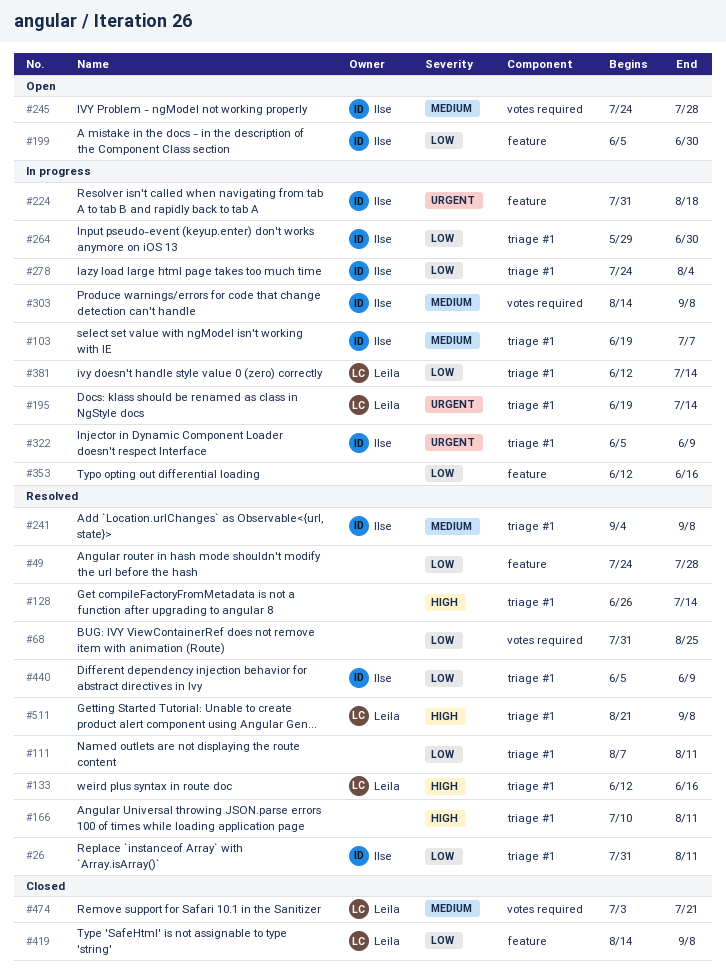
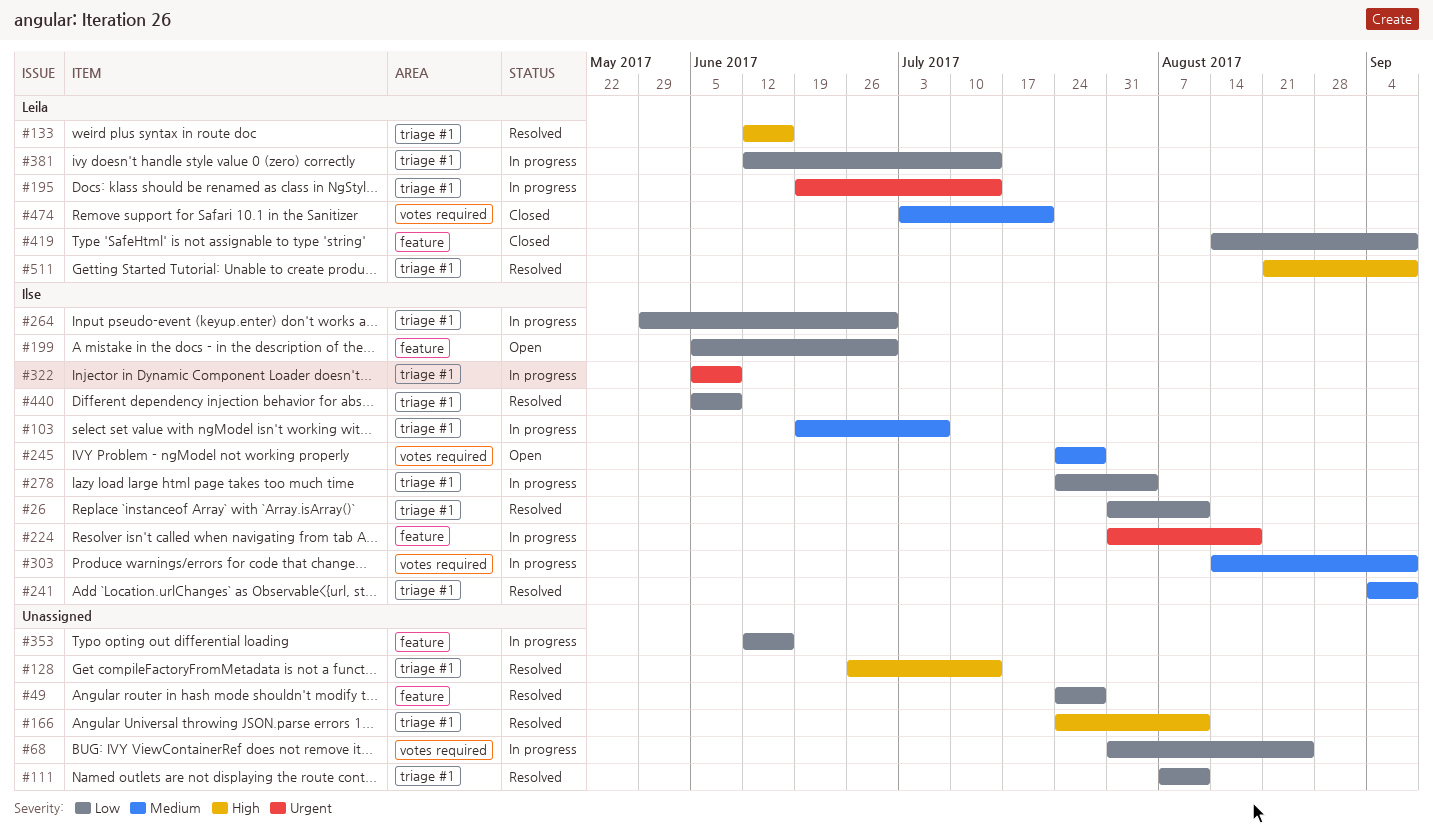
#68, status: Resolved -> In progress
#166, start: Jul 10 -> Jul 24

